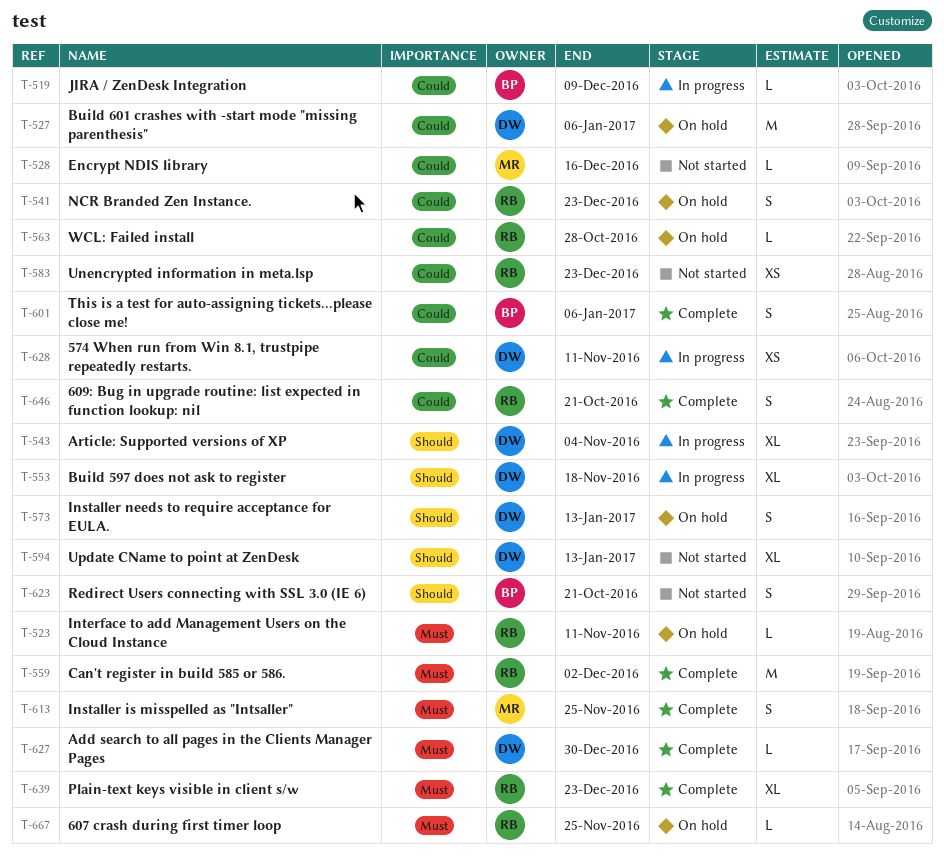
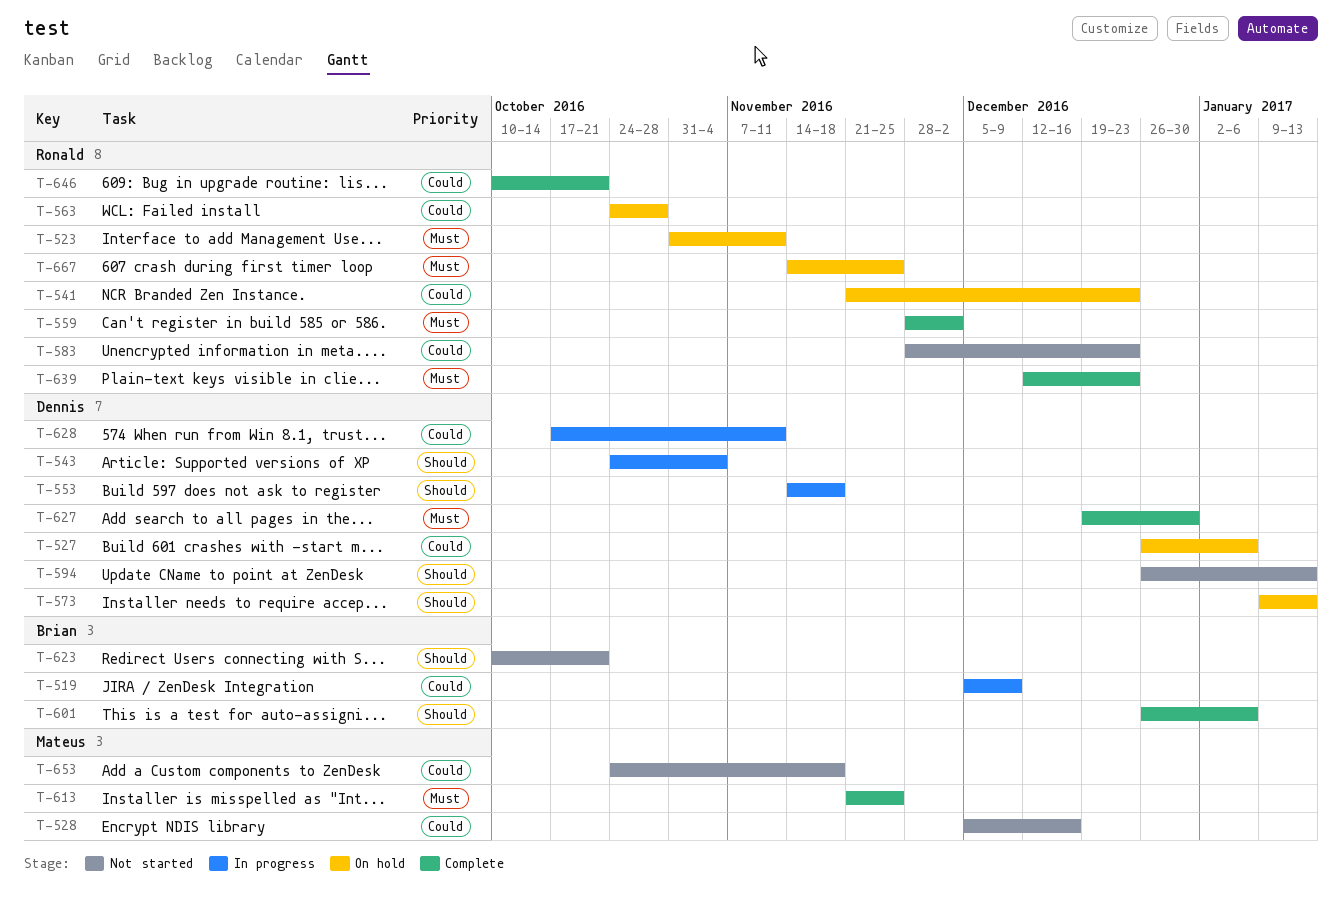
T-601, priority: Could -> Should
T-653: none -> present

